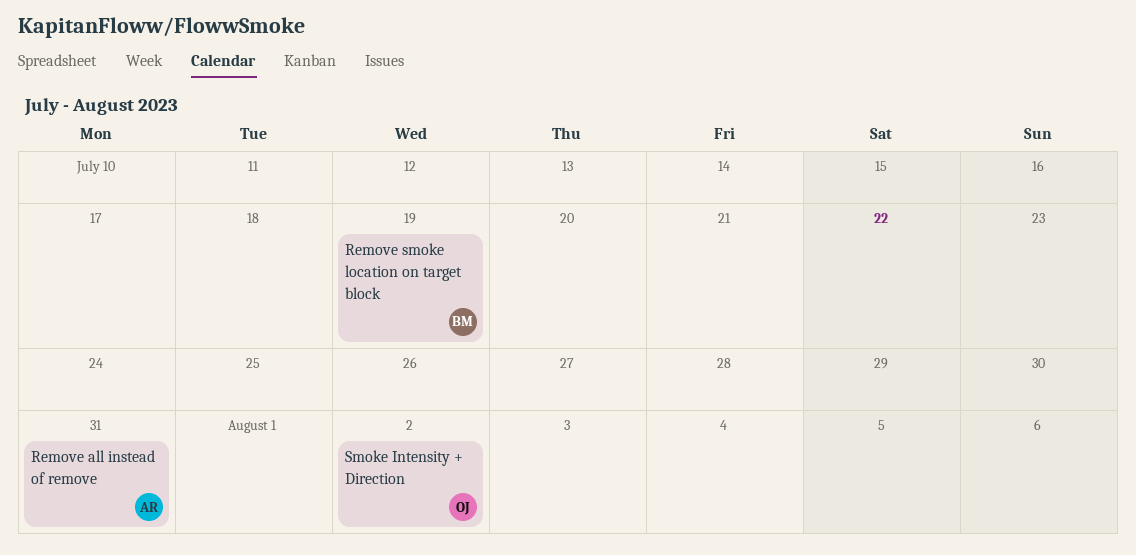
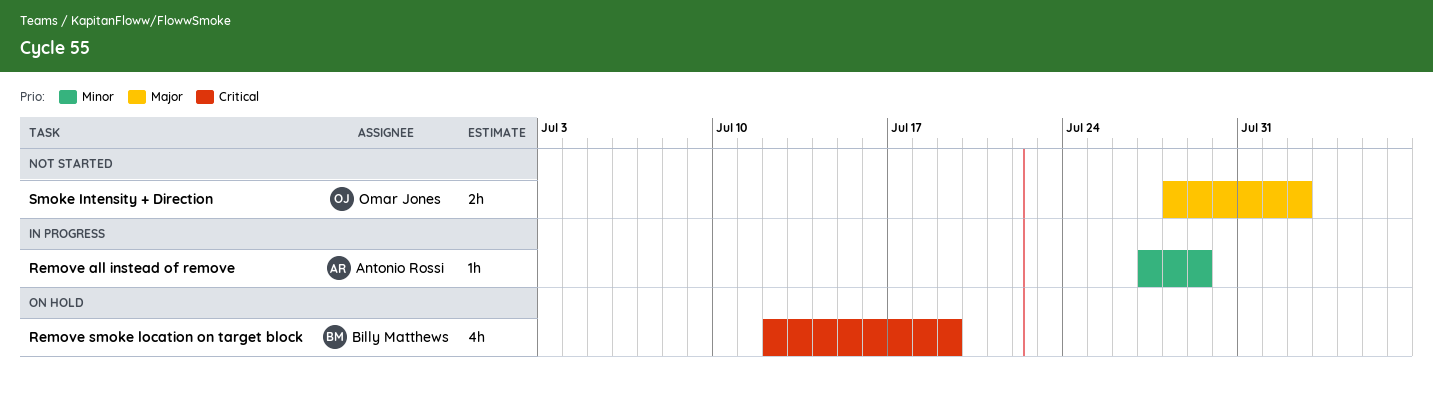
Remove all instead of remove, due: Jul 31 -> Jul 29

